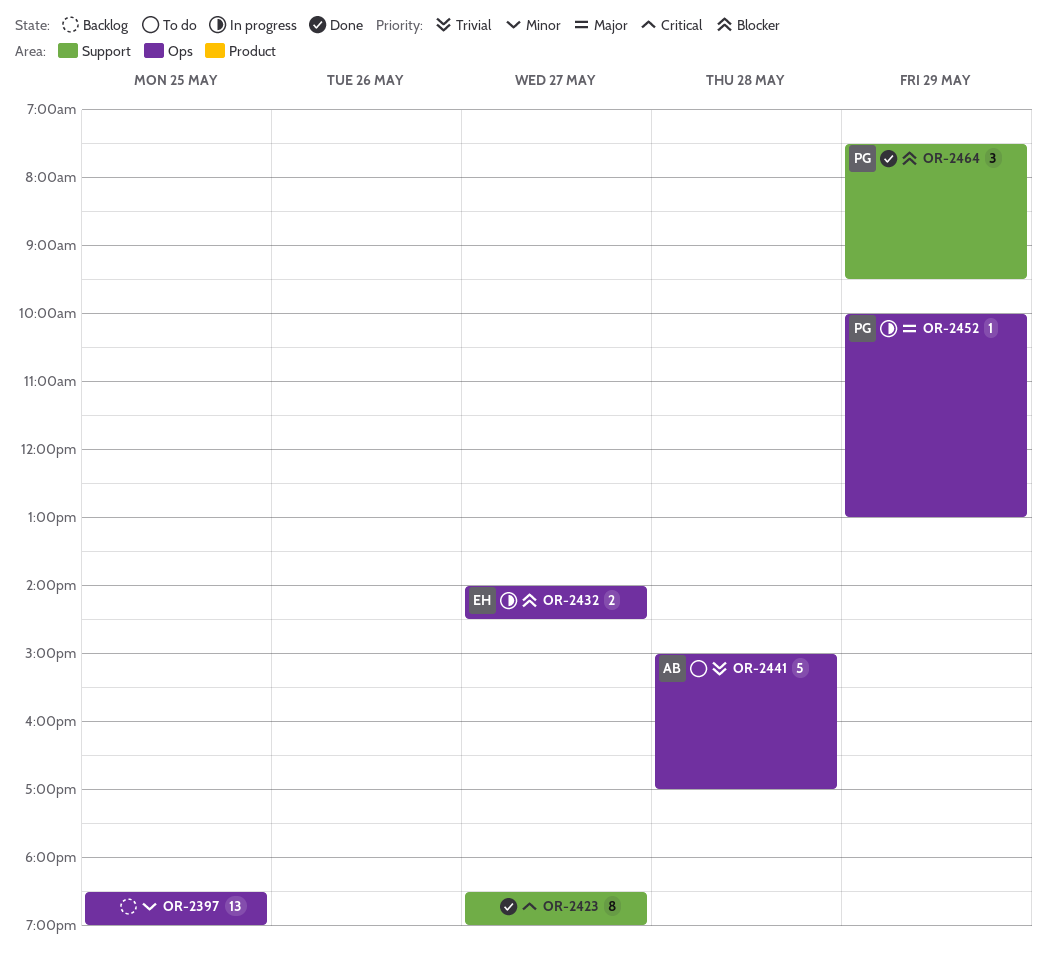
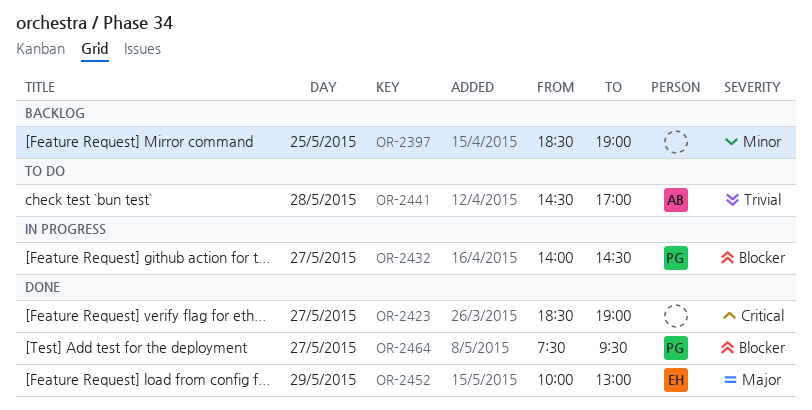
OR-2432, owner: EH -> PG
OR-2441, begins: 15:00 -> 14:30
OR-2452, status: In progress -> Done
OR-2452, owner: PG -> EH
OR-2464, day: May 29 -> May 27

